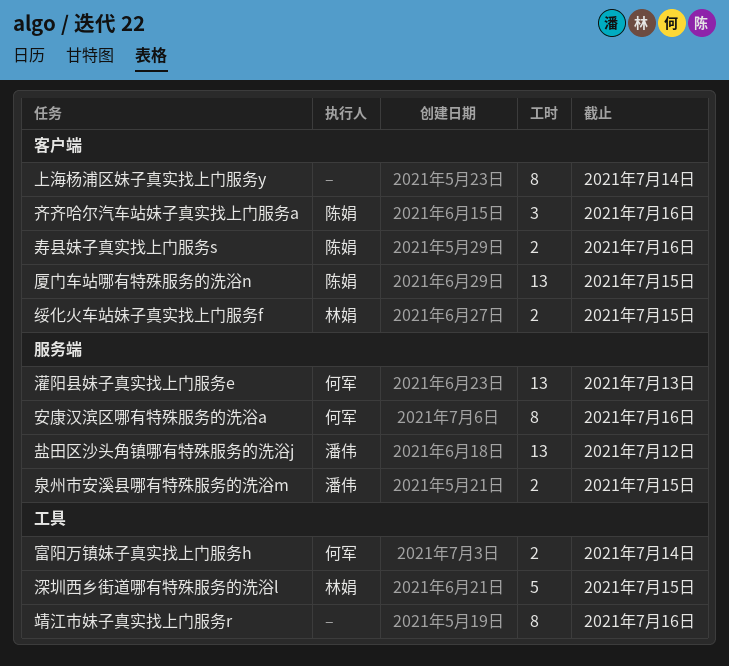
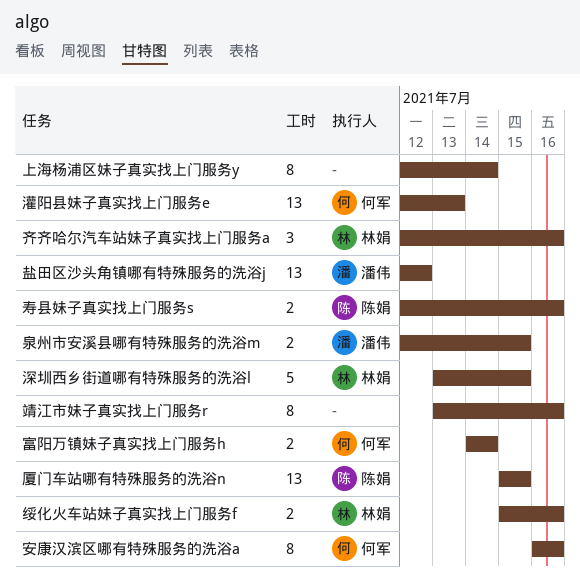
绥化火车站妹子真实找上门服务f, due: Jul 15 -> Jul 16
齐齐哈尔汽车站妹子真实找上门服务a, owner: 陈娟 -> 林娟

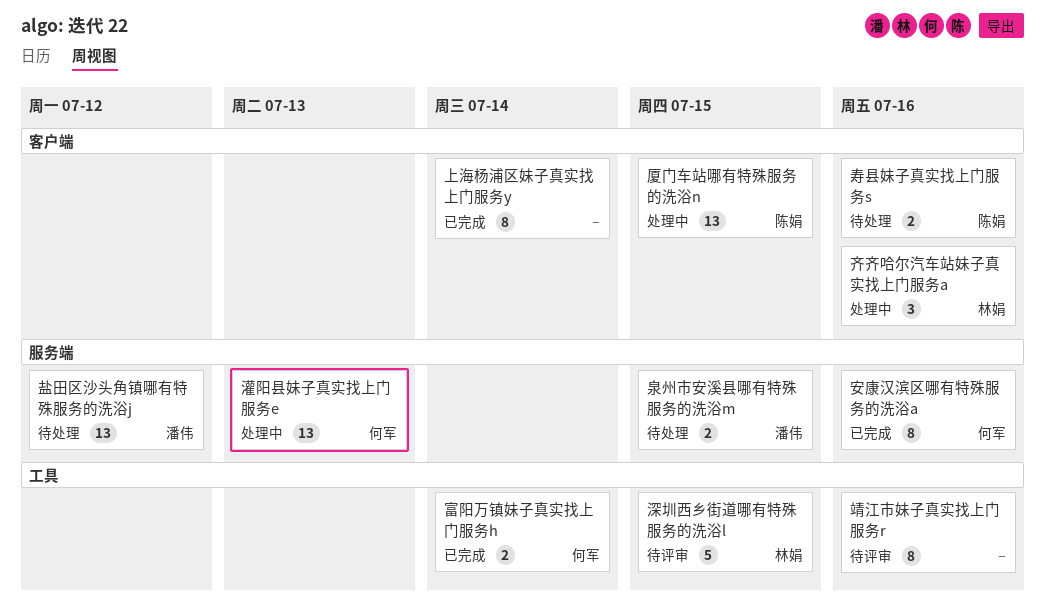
绥化火车站妹子真实找上门服务f: present -> none

